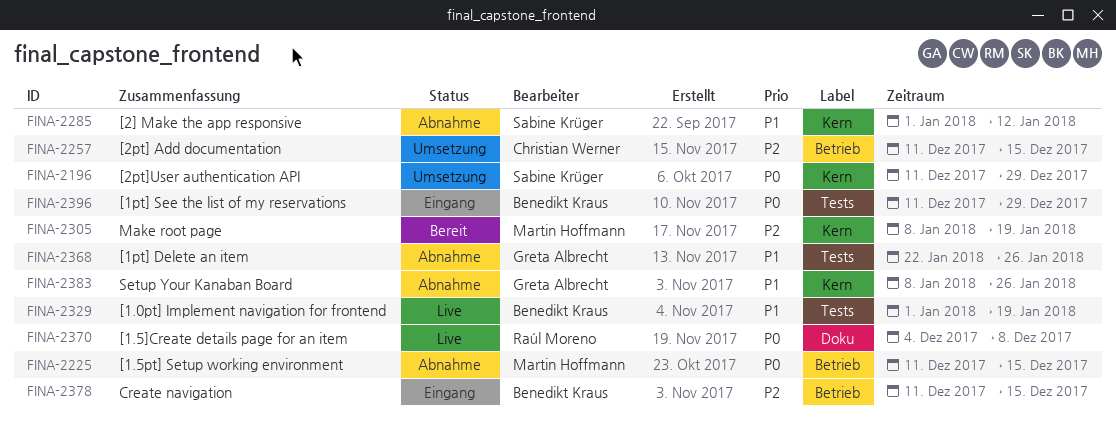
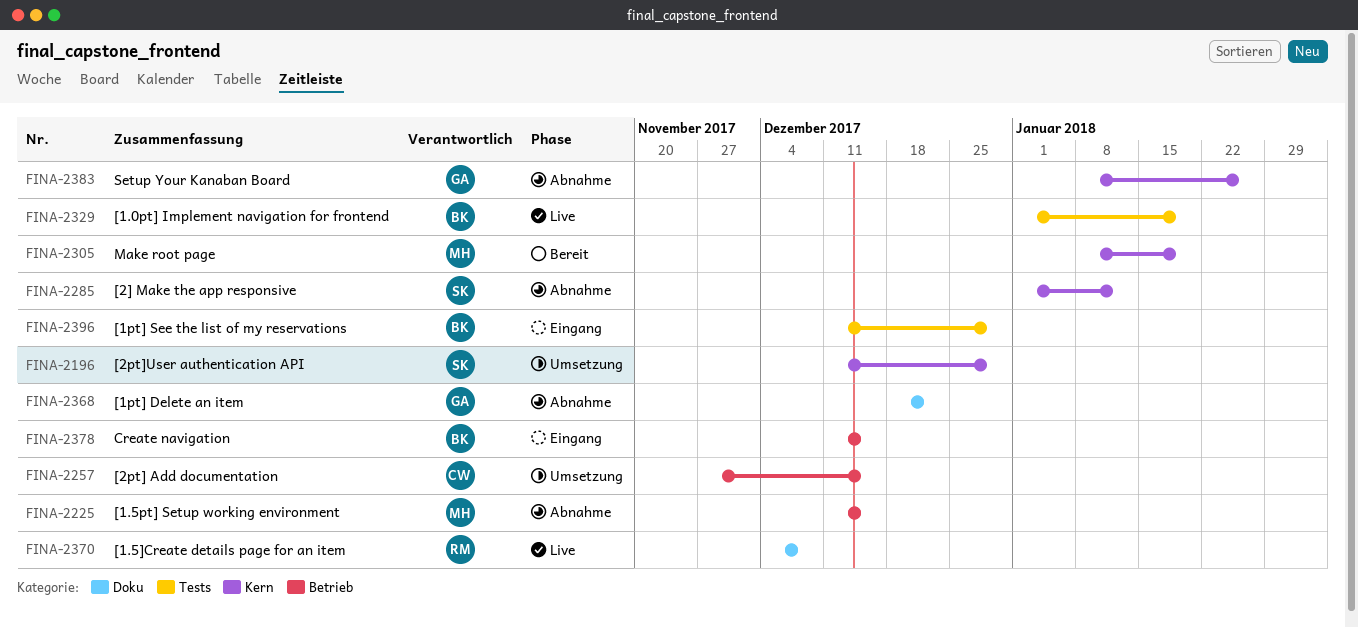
FINA-2257, start: Dec 11 -> Nov 27
FINA-2368, label: Tests -> Doku
FINA-2368, start: Jan 22 -> Dec 18
FINA-2368, due: Jan 26 -> Dec 22

